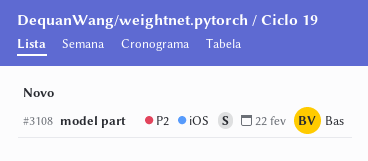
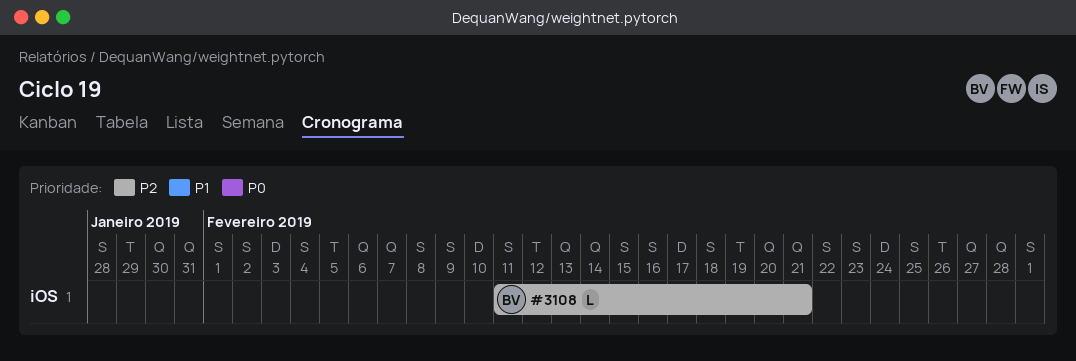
#3108, estimate: S -> L
#3108, due: Feb 22 -> Feb 21

